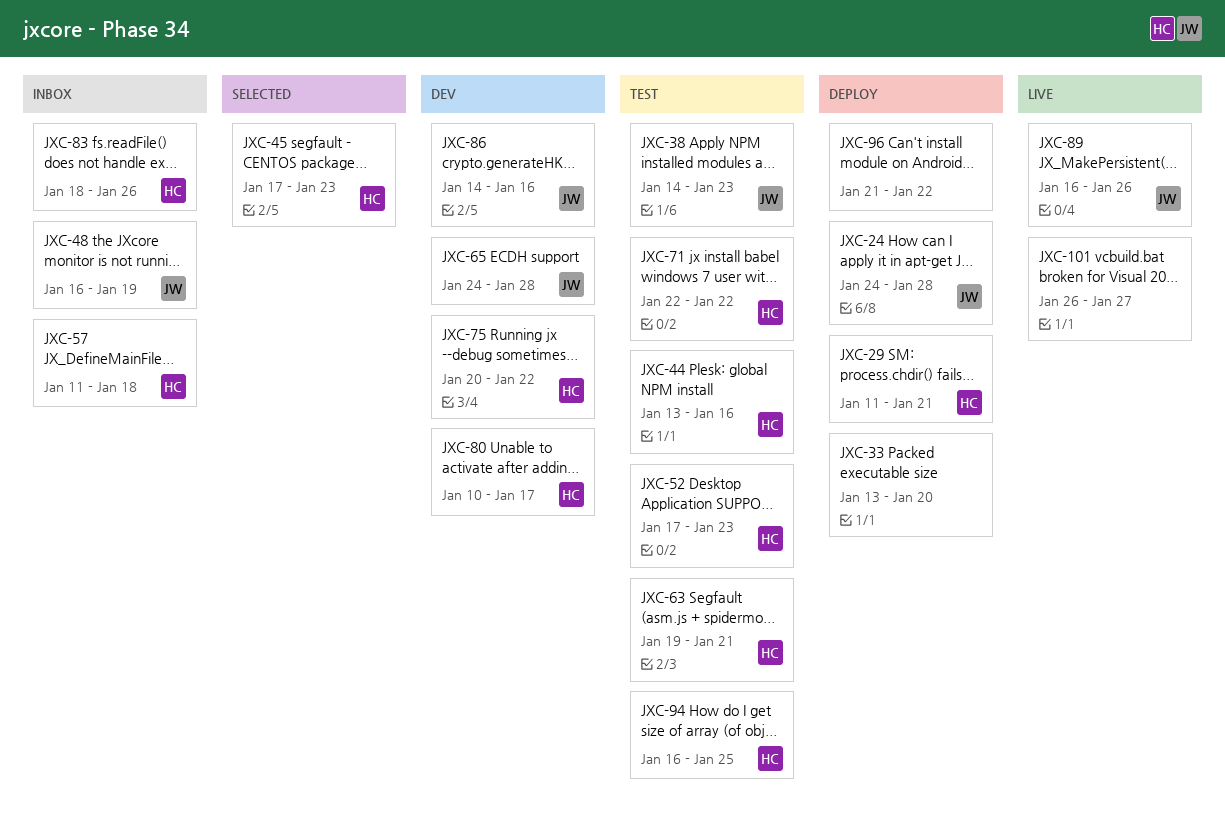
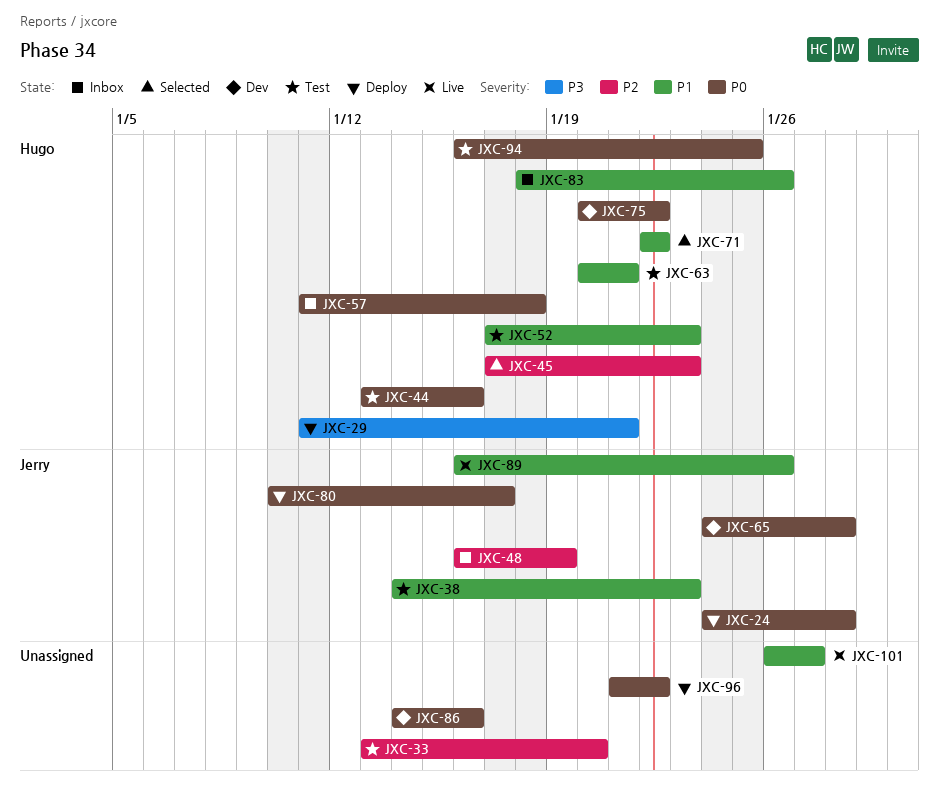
JXC-33, status: Deploy -> Test
JXC-63, start: Jan 19 -> Jan 20
JXC-71, status: Test -> Selected
JXC-80, status: Dev -> Deploy
JXC-80, owner: Hugo -> Jerry
JXC-86, owner: Jerry -> none

